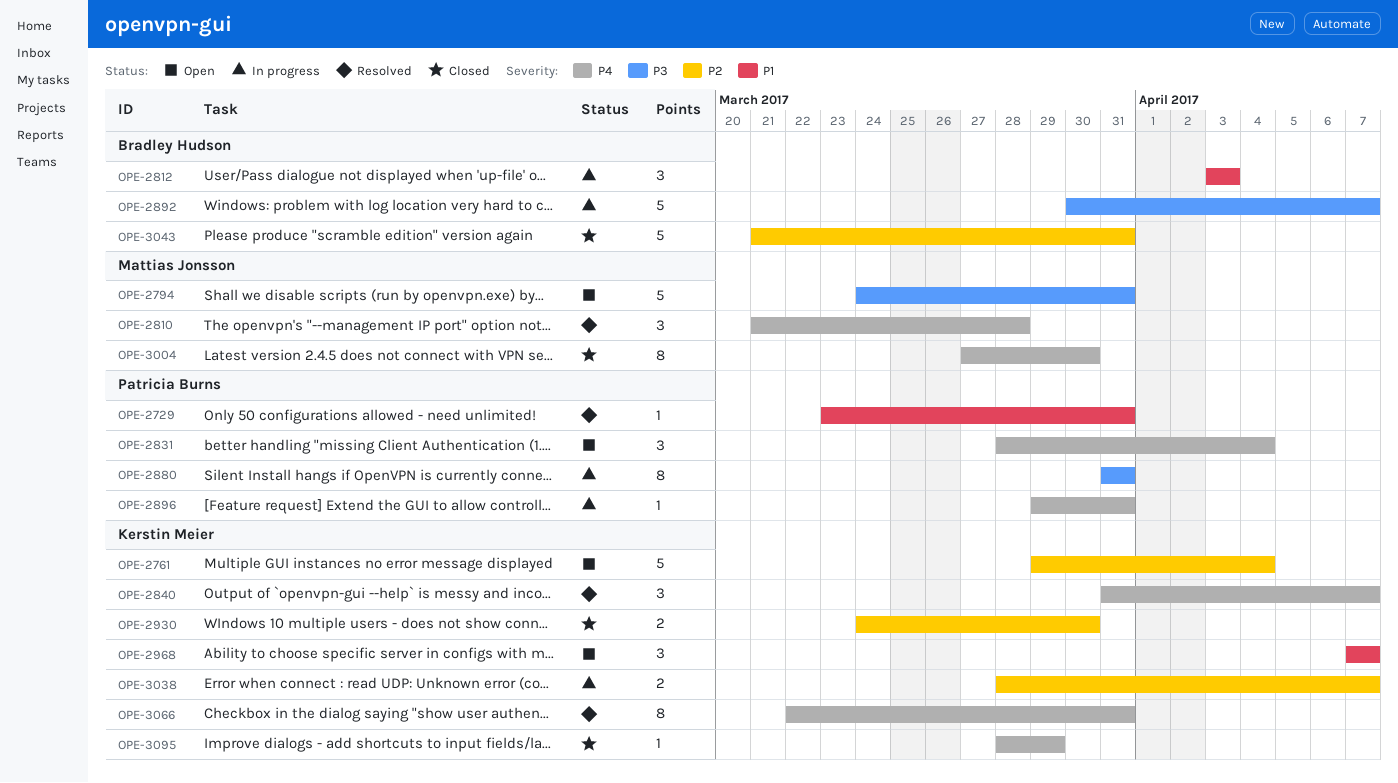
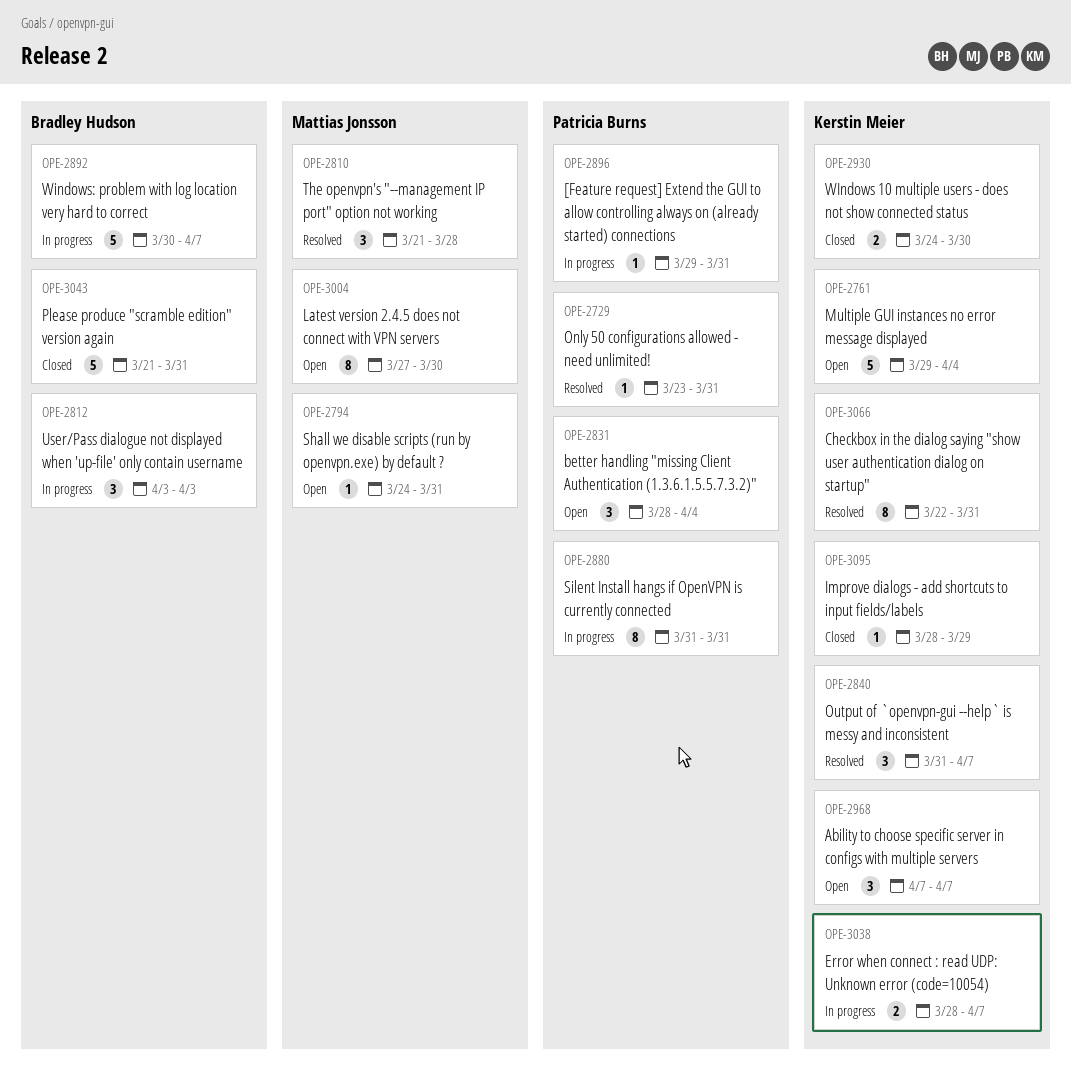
OPE-2794, estimate: 5 -> 1
OPE-3004, status: Closed -> Open

